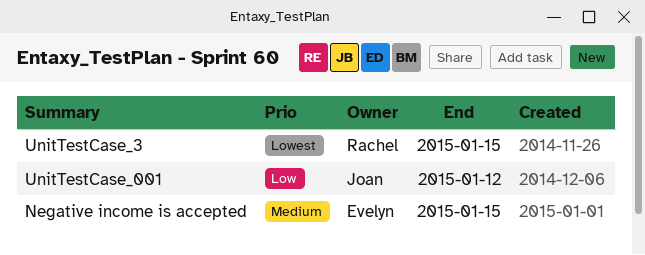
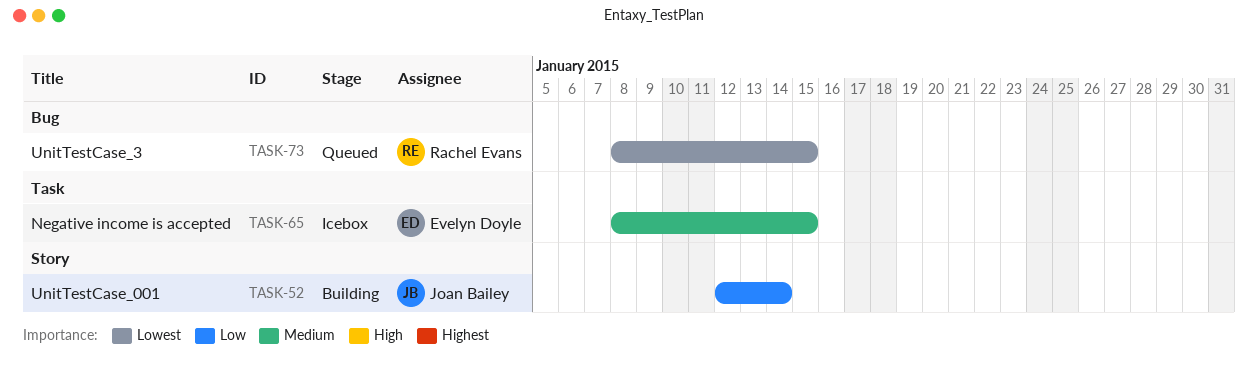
UnitTestCase_001, due: Jan 12 -> Jan 14

